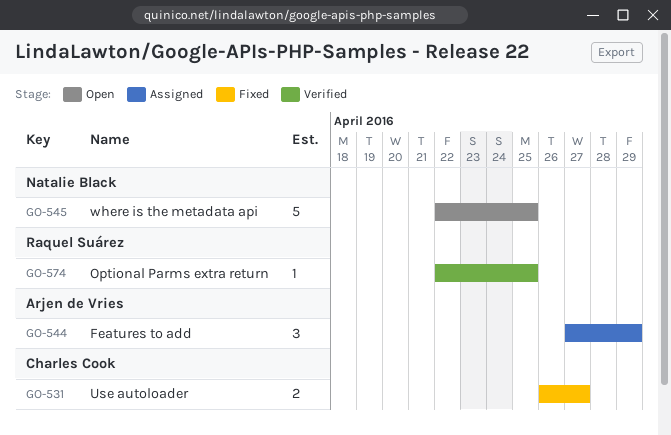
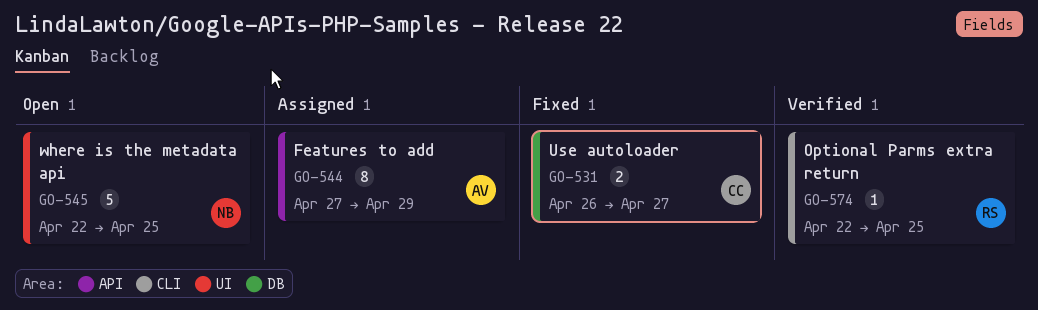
GO-544, estimate: 3 -> 8

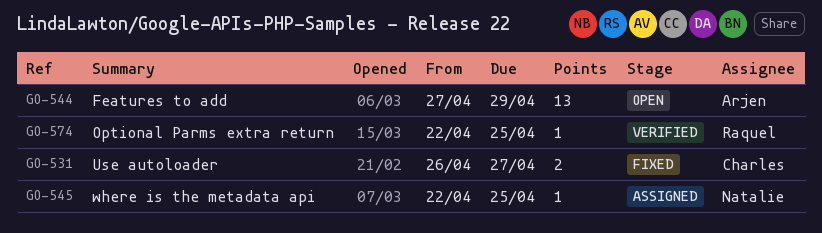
GO-544, status: Assigned -> Open
GO-544, estimate: 8 -> 13
GO-545, status: Open -> Assigned
GO-545, estimate: 5 -> 1

